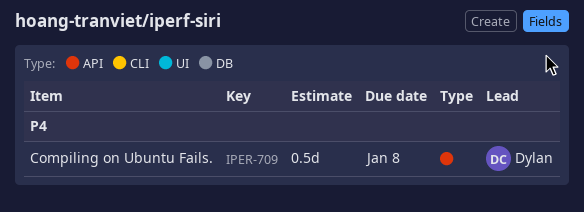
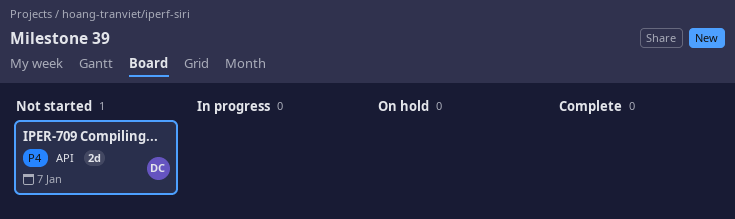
IPER-709, estimate: 0.5d -> 2d
IPER-709, due: Jan 8 -> Jan 7

